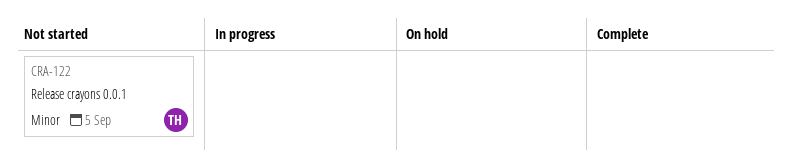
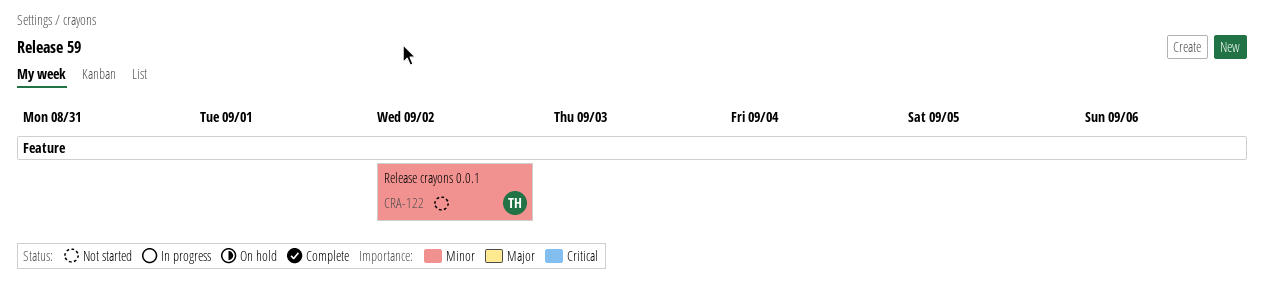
CRA-122, due: Sep 5 -> Sep 2

